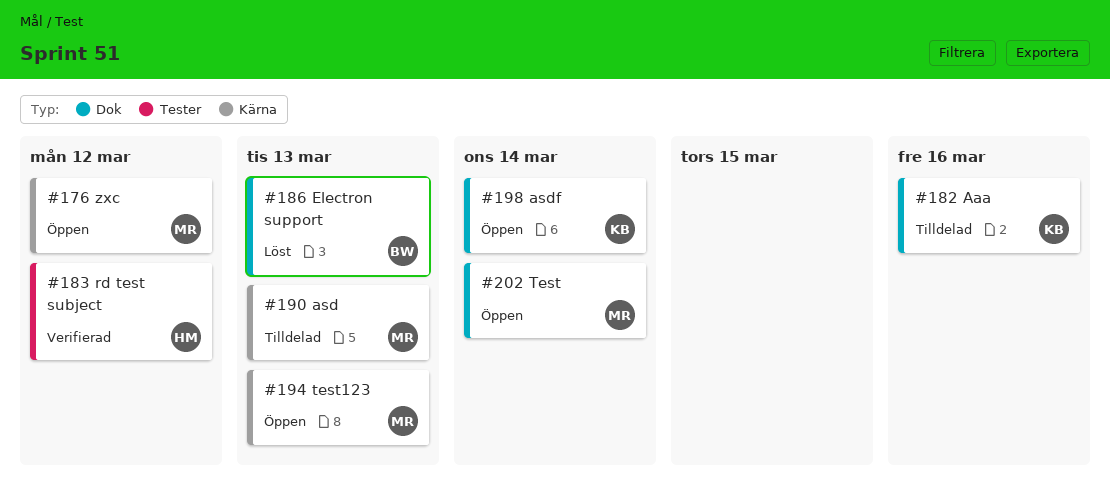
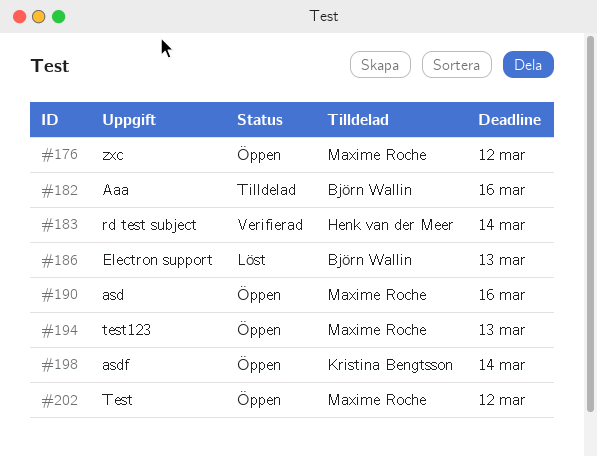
#182, owner: Kristina Bengtsson -> Björn Wallin
#183, due: Mar 12 -> Mar 14
#190, status: Tilldelad -> Öppen
#190, due: Mar 13 -> Mar 16
#202, due: Mar 14 -> Mar 12

